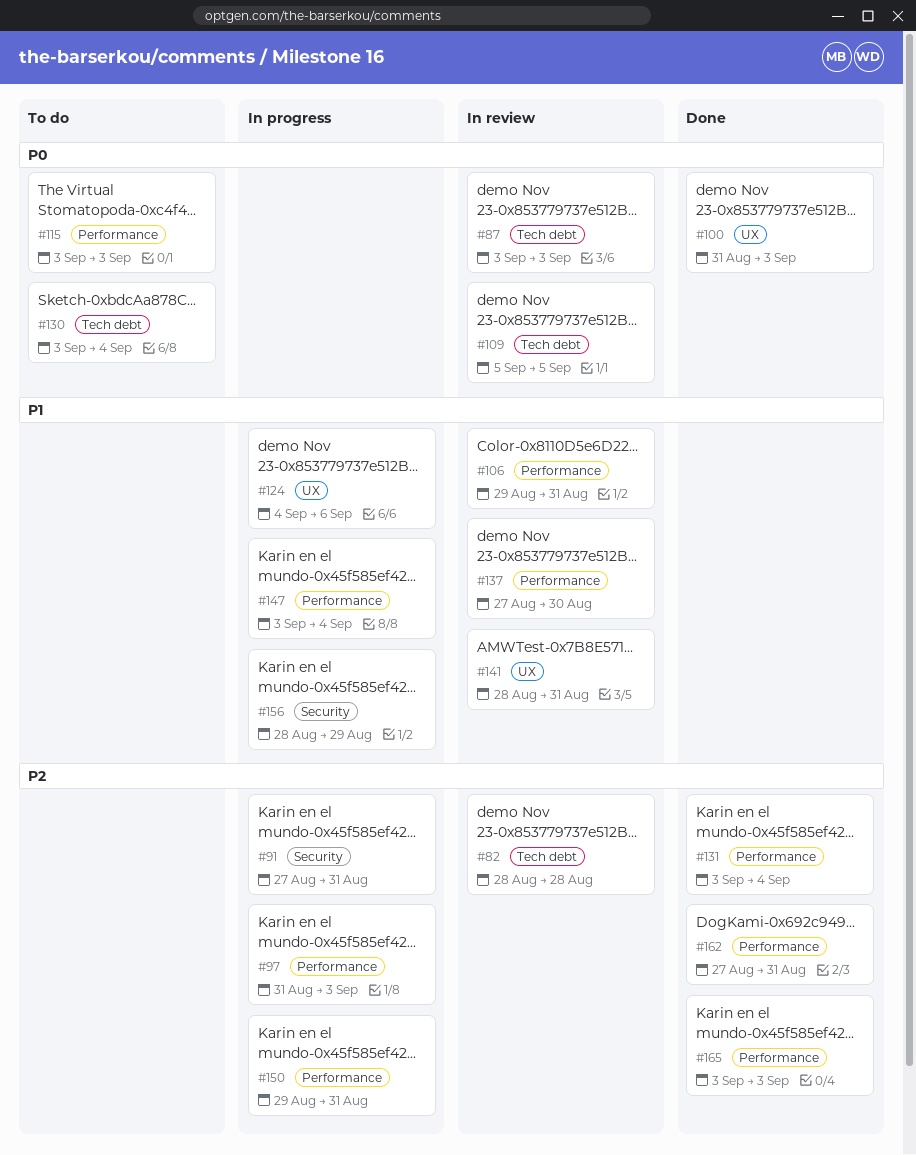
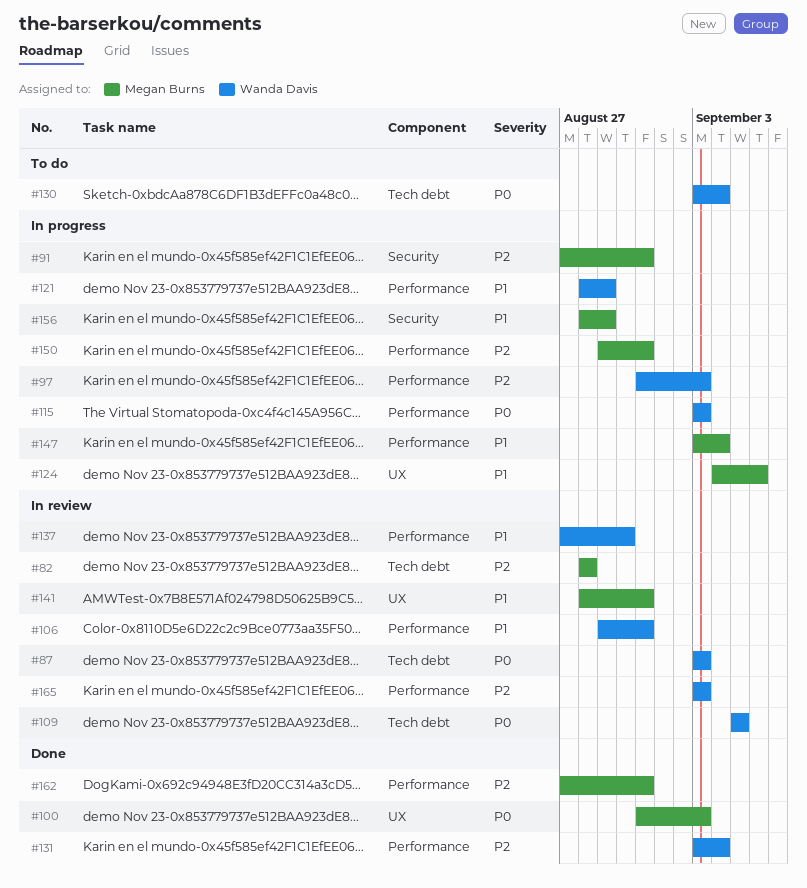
#115, status: To do -> In progress
#121: none -> present
#165, status: Done -> In review

